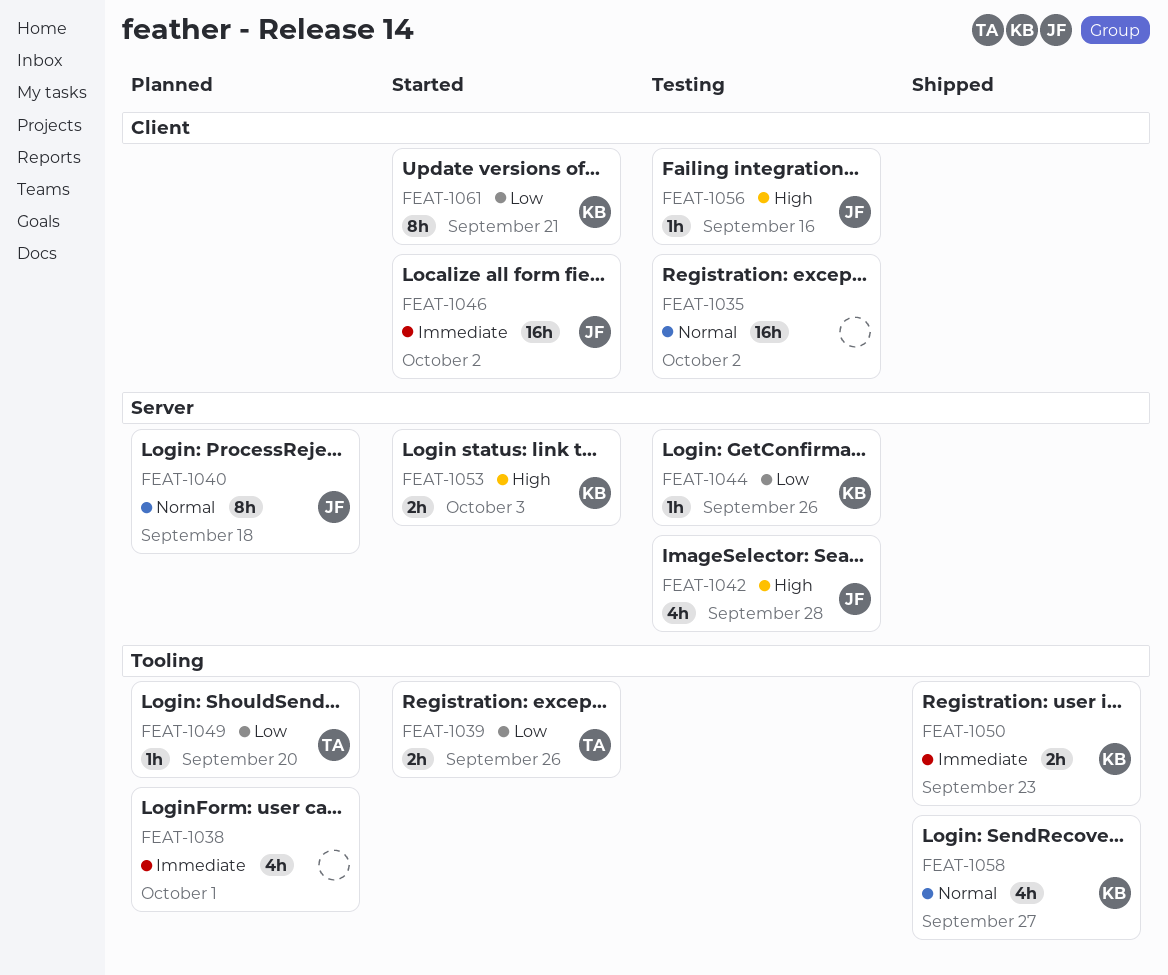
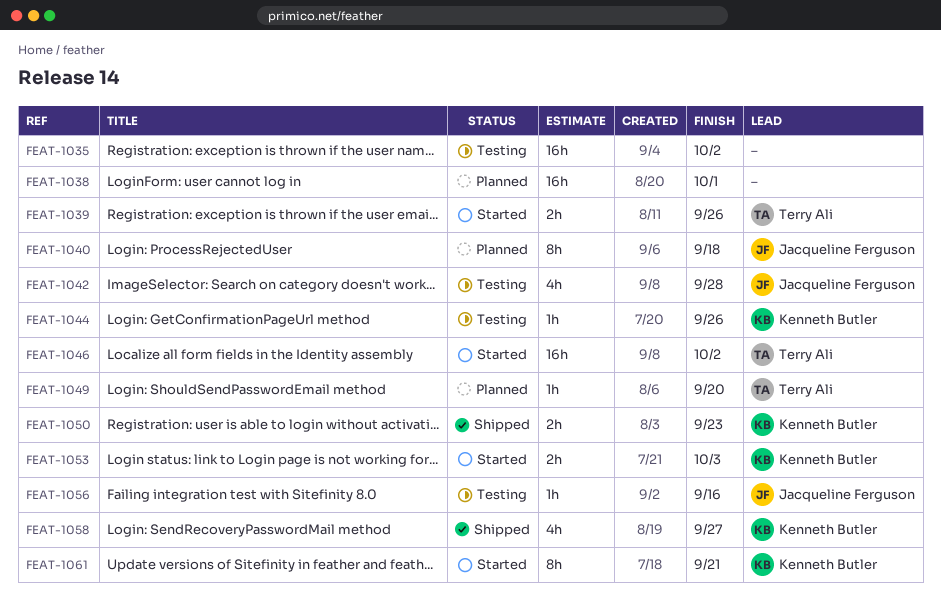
FEAT-1038, estimate: 4h -> 16h
FEAT-1046, owner: Jacqueline Ferguson -> Terry Ali

